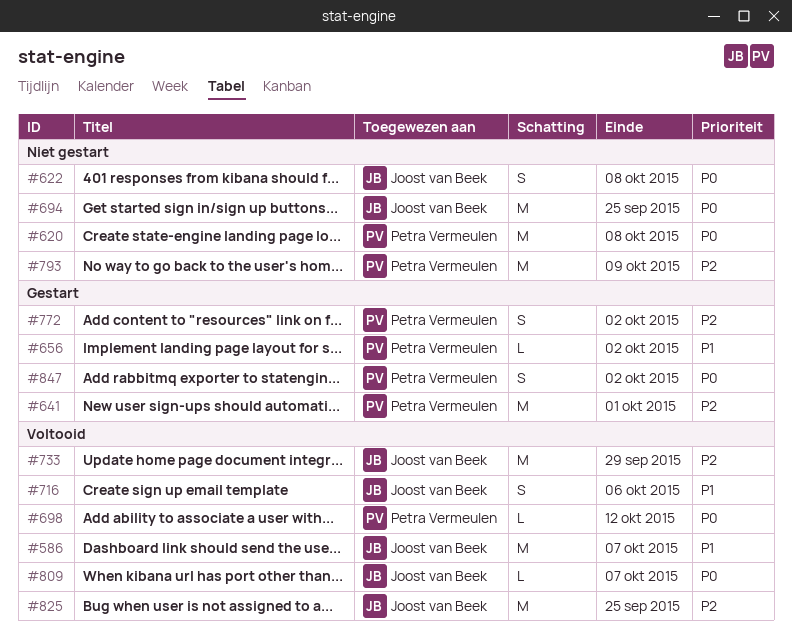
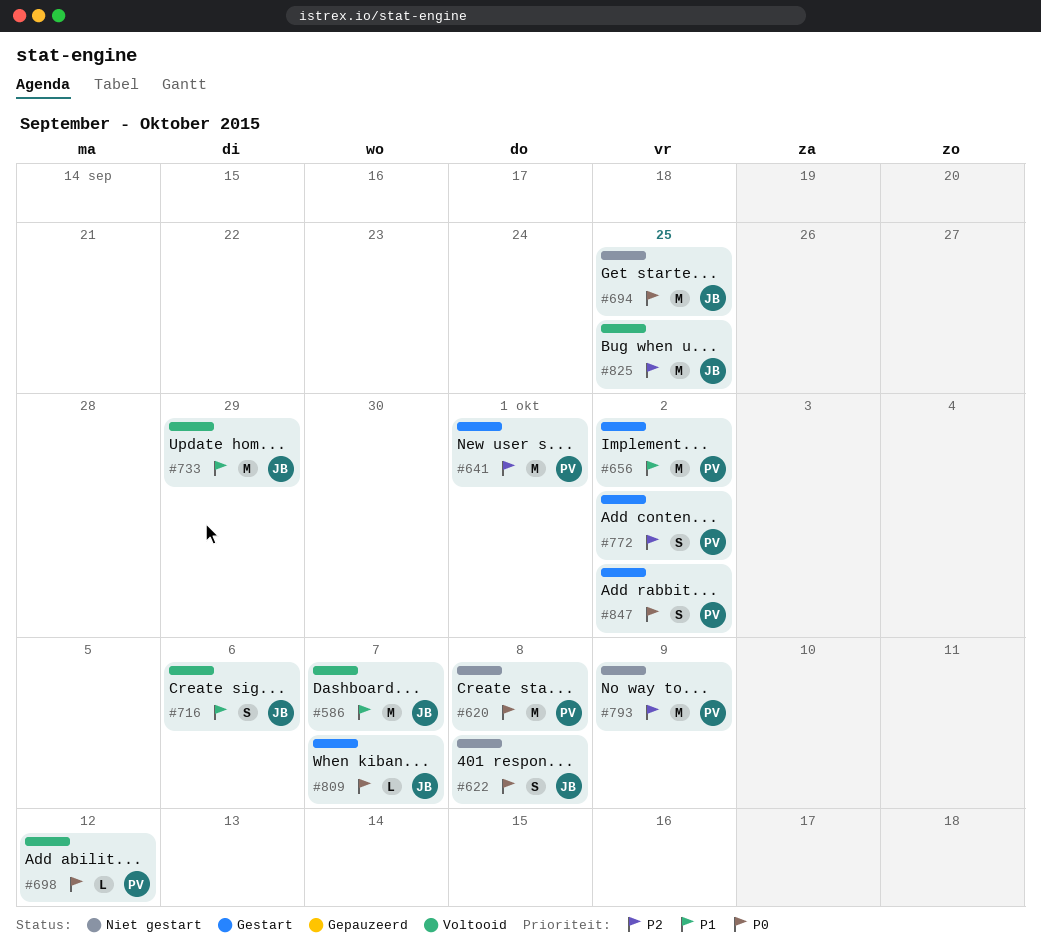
#656, estimate: L -> M
#733, priority: P2 -> P1
#809, status: Voltooid -> Gestart

